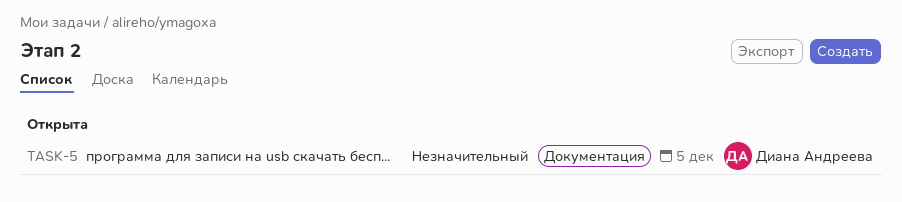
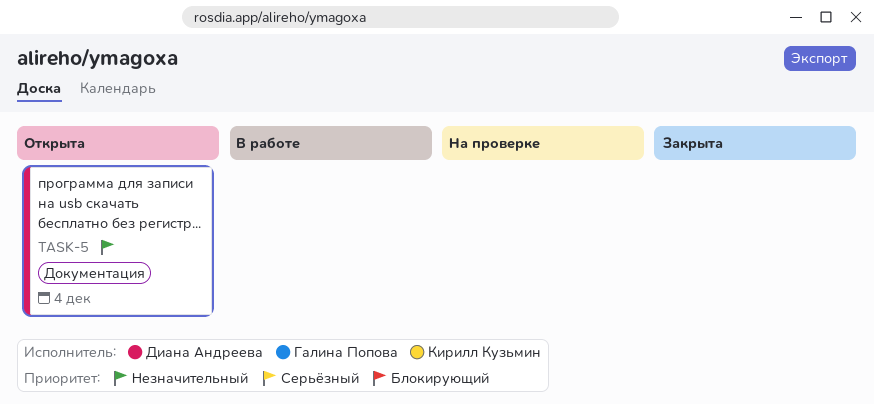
TASK-5, due: Dec 5 -> Dec 4

